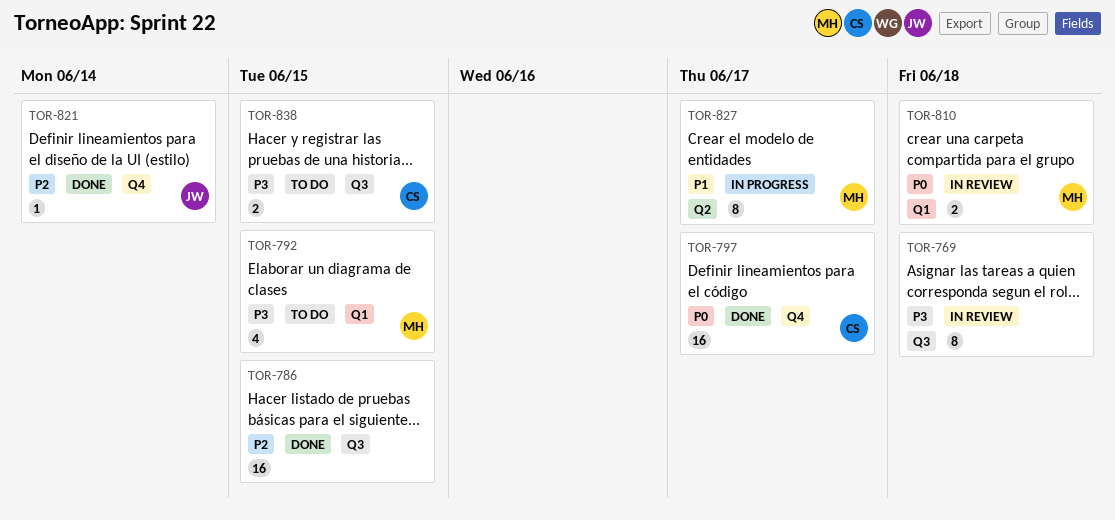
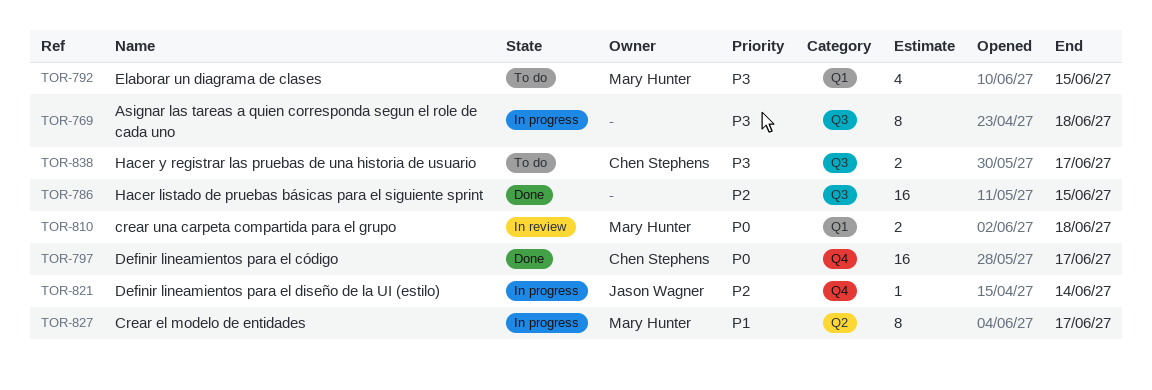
TOR-769, status: In review -> In progress
TOR-821, status: Done -> In progress
TOR-838, due: Jun 15 -> Jun 17

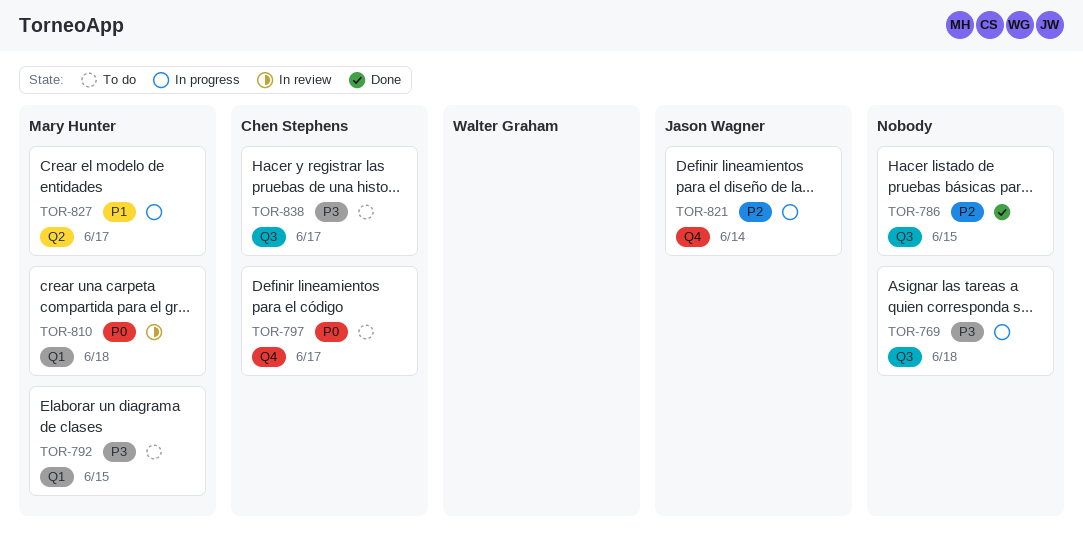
TOR-797, status: Done -> To do

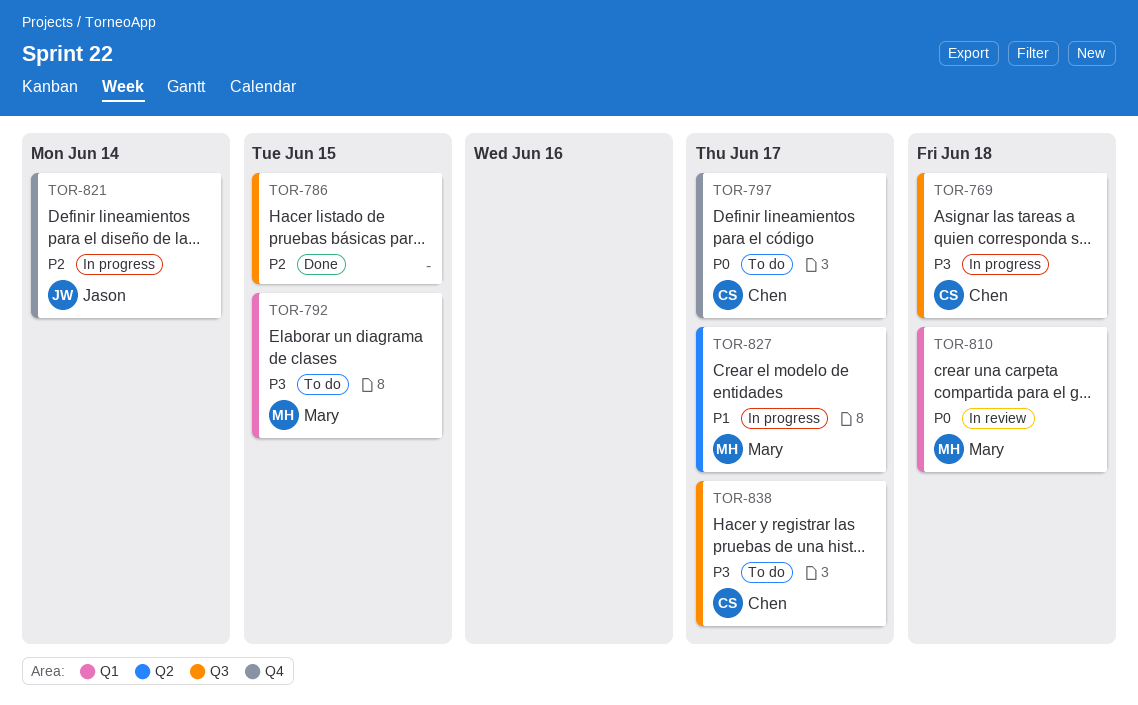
TOR-769, owner: none -> Chen Stephens

